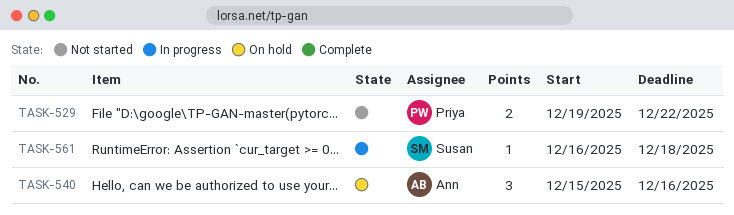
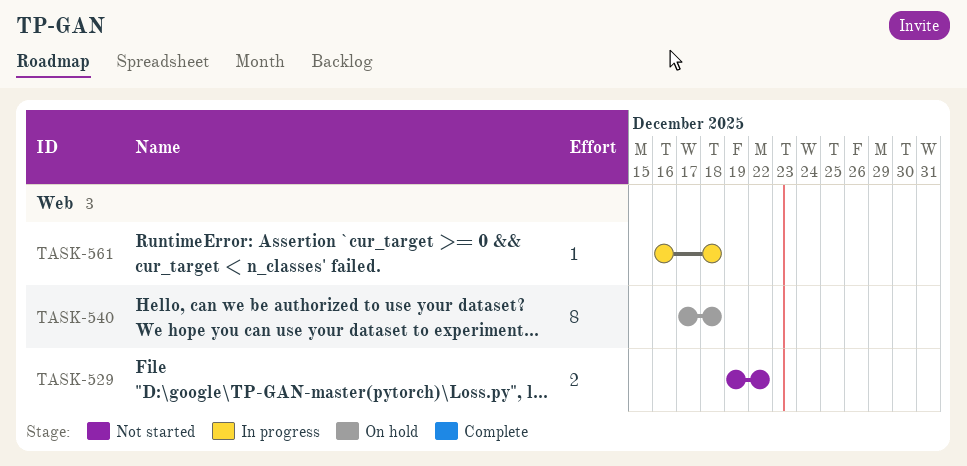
TASK-540, estimate: 3 -> 8
TASK-540, start: Dec 15 -> Dec 17
TASK-540, due: Dec 16 -> Dec 18

